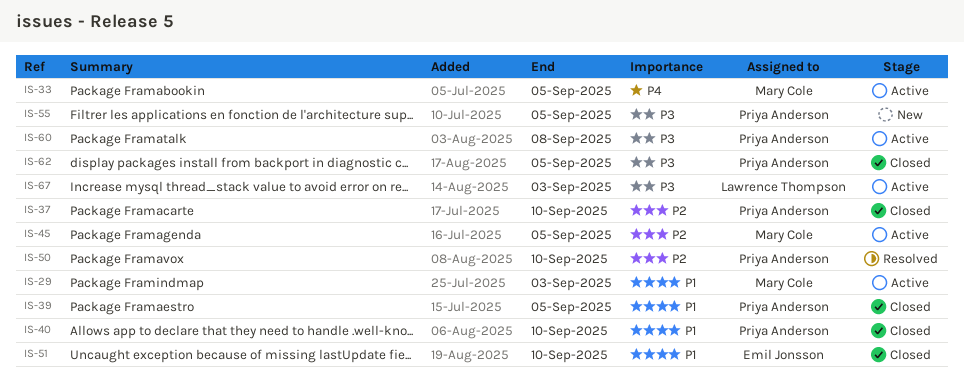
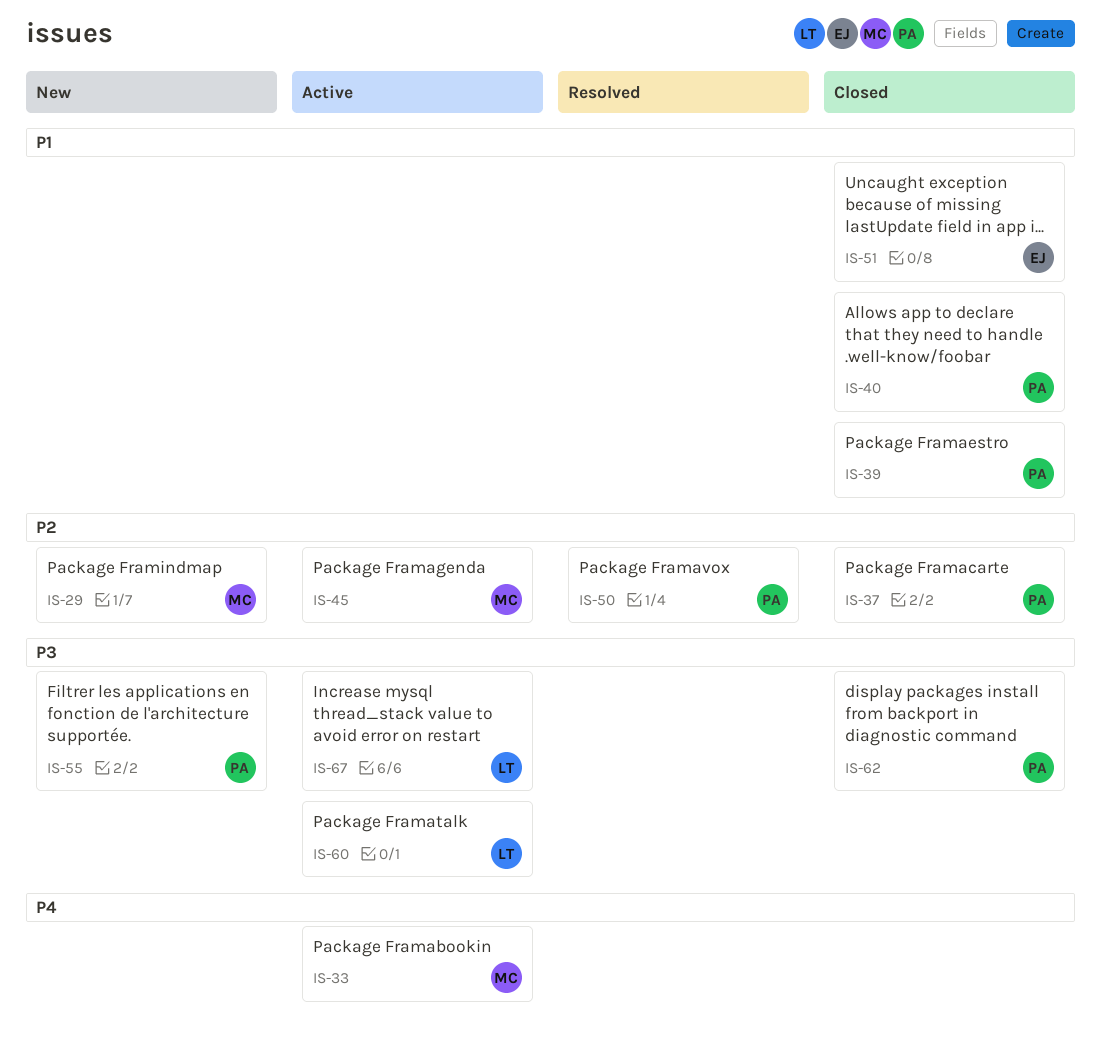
IS-29, status: Active -> New
IS-29, priority: P1 -> P2
IS-60, owner: Priya Anderson -> Lawrence Thompson

